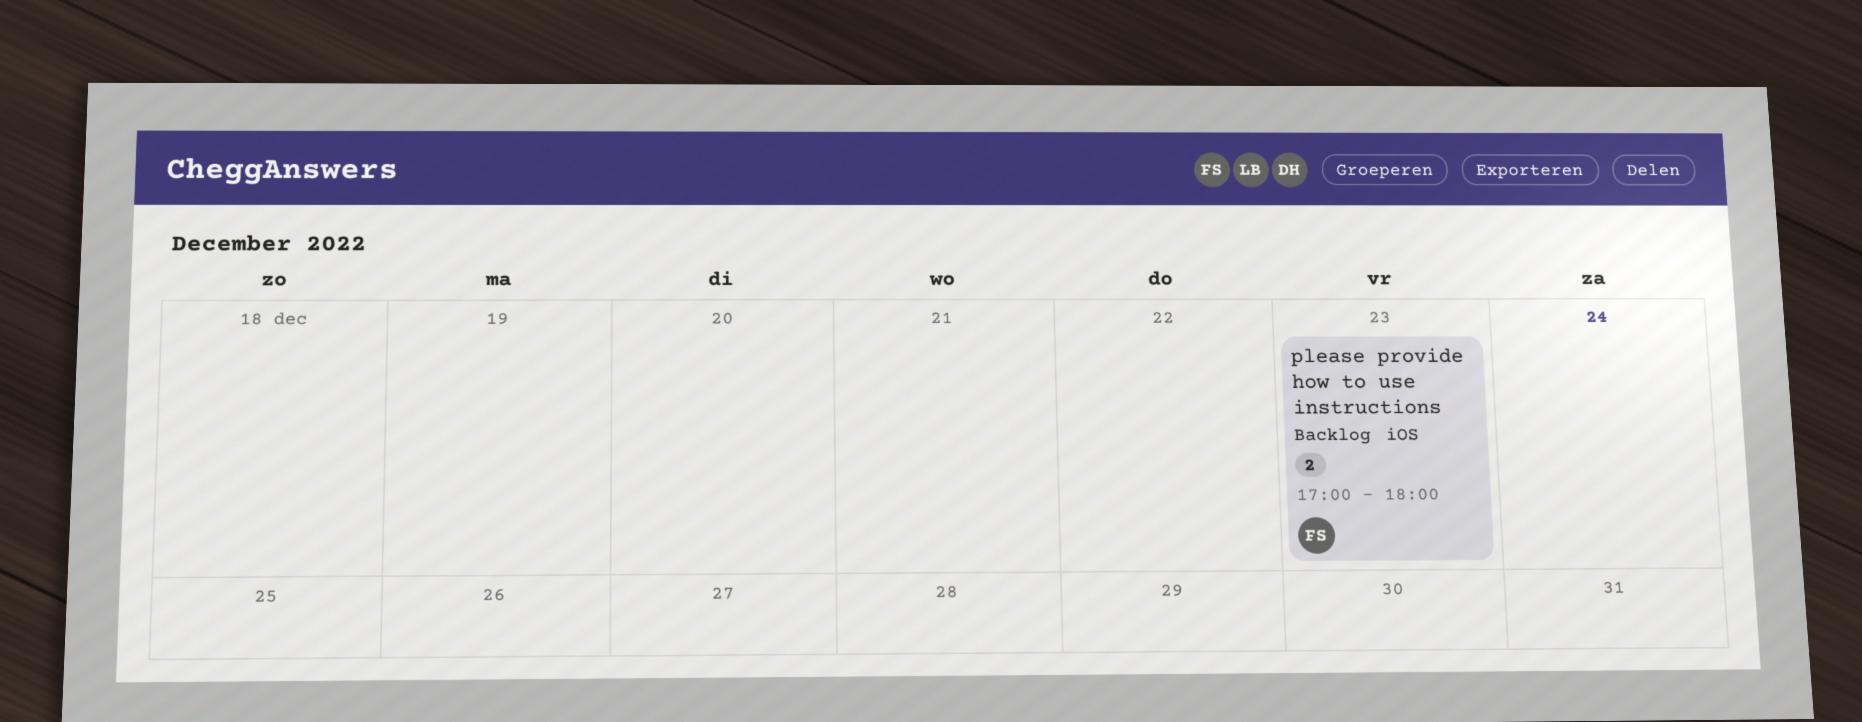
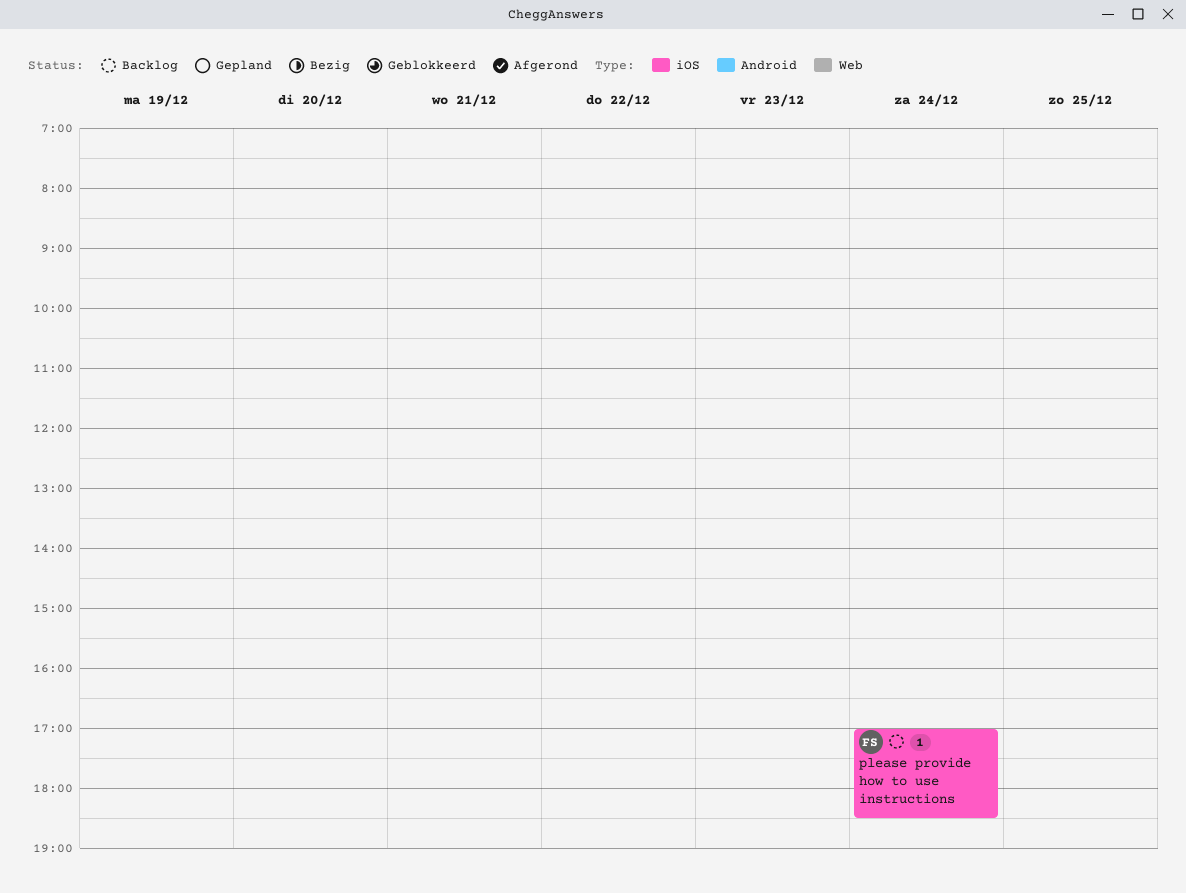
please provide how to use instructions, estimate: 2 -> 1
please provide how to use instructions, day: Dec 23 -> Dec 24
please provide how to use instructions, ends: 18:00 -> 18:30

